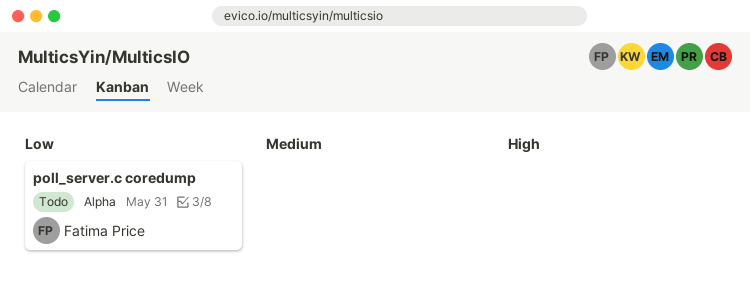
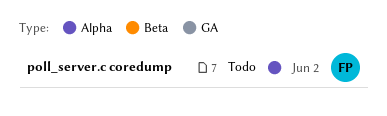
poll_server.c coredump, due: May 31 -> Jun 2

